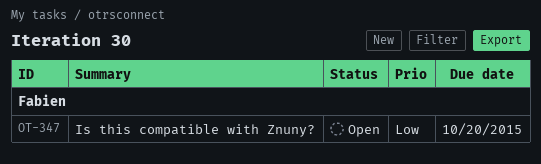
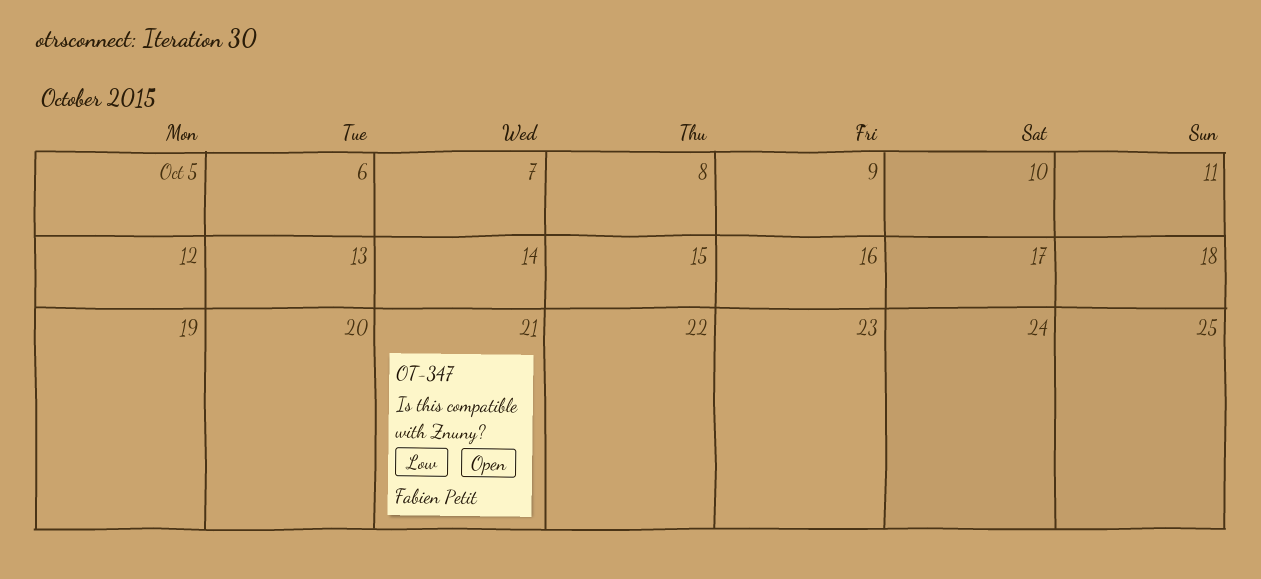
OT-347, due: Oct 20 -> Oct 21

